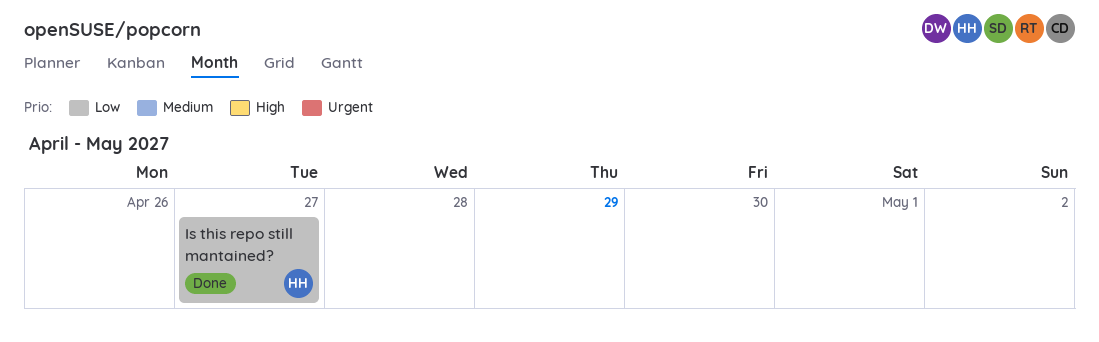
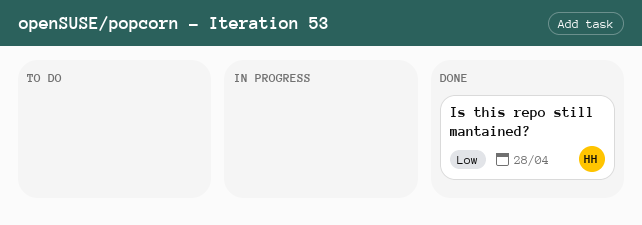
Is this repo still mantained?, due: Apr 27 -> Apr 28

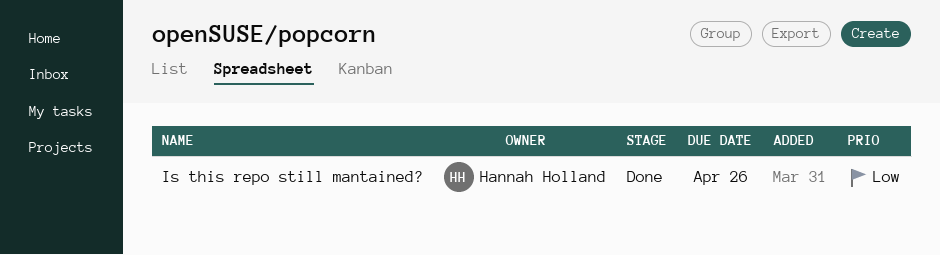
Is this repo still mantained?, due: Apr 28 -> Apr 26

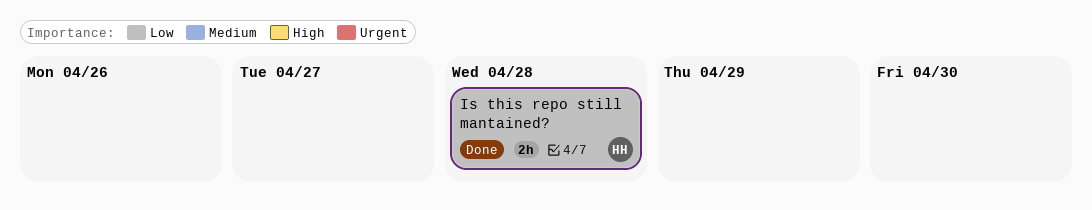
Is this repo still mantained?, due: Apr 26 -> Apr 28

